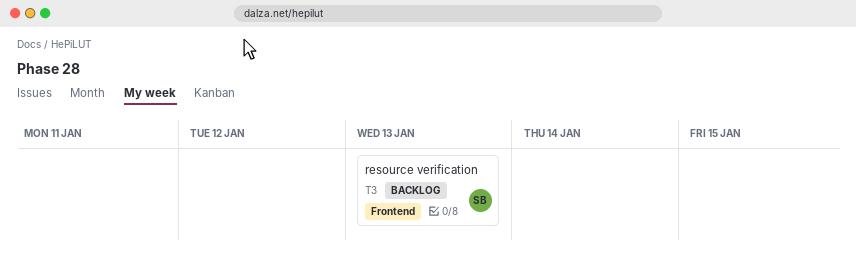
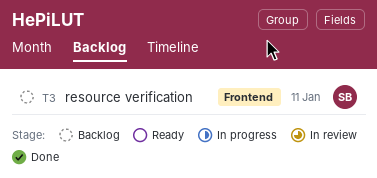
T3, due: Jan 13 -> Jan 11

